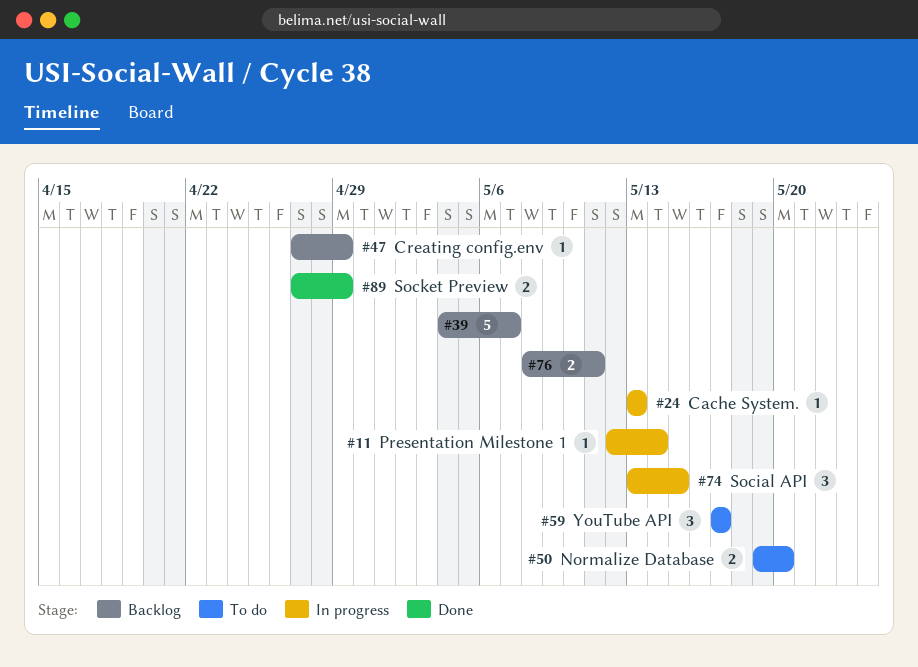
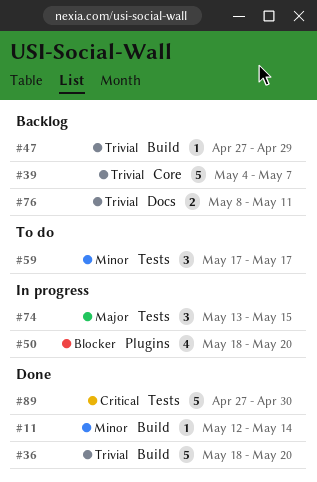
#11, status: In progress -> Done
#24: present -> none
#36: none -> present
#50, status: To do -> In progress
#50, estimate: 2 -> 4
#50, start: May 19 -> May 18
#89, estimate: 2 -> 5
#89, due: Apr 29 -> Apr 30

